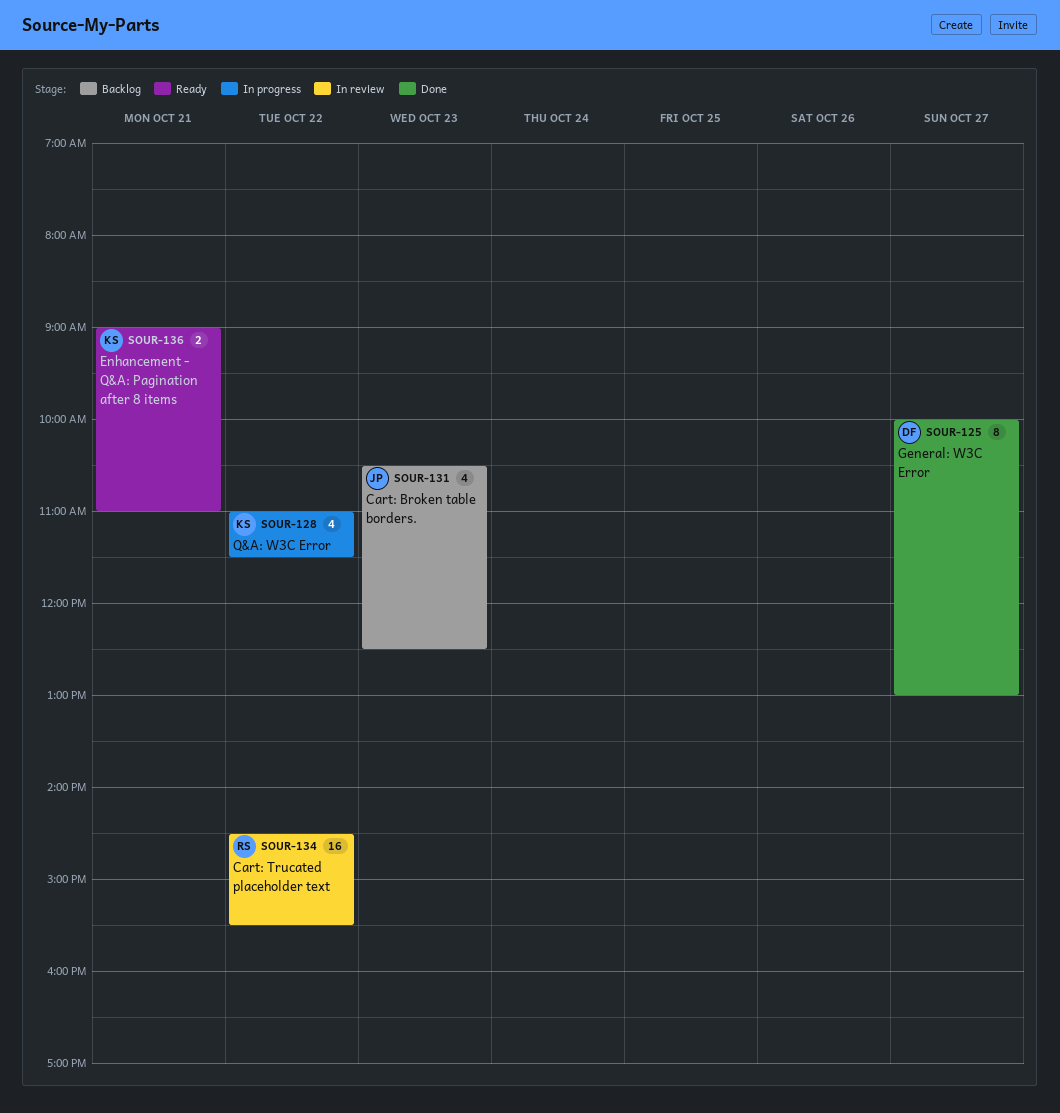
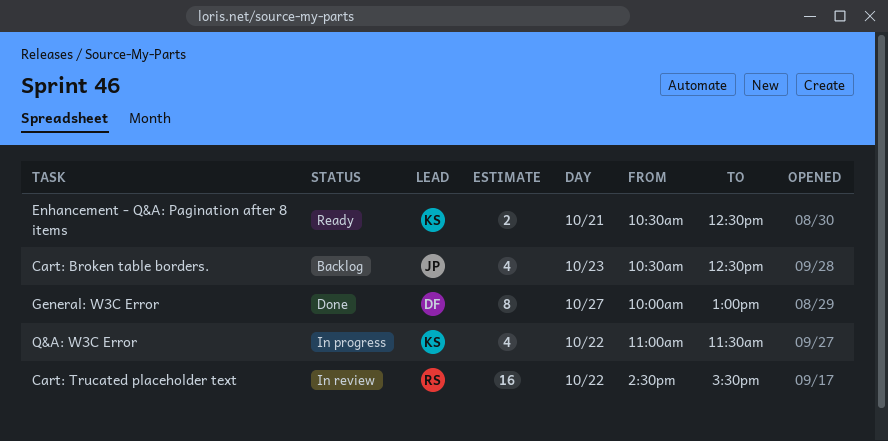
Enhancement - Q&A: Pagination after 8 items, begins: 09:00 -> 10:30
Enhancement - Q&A: Pagination after 8 items, ends: 11:00 -> 12:30

